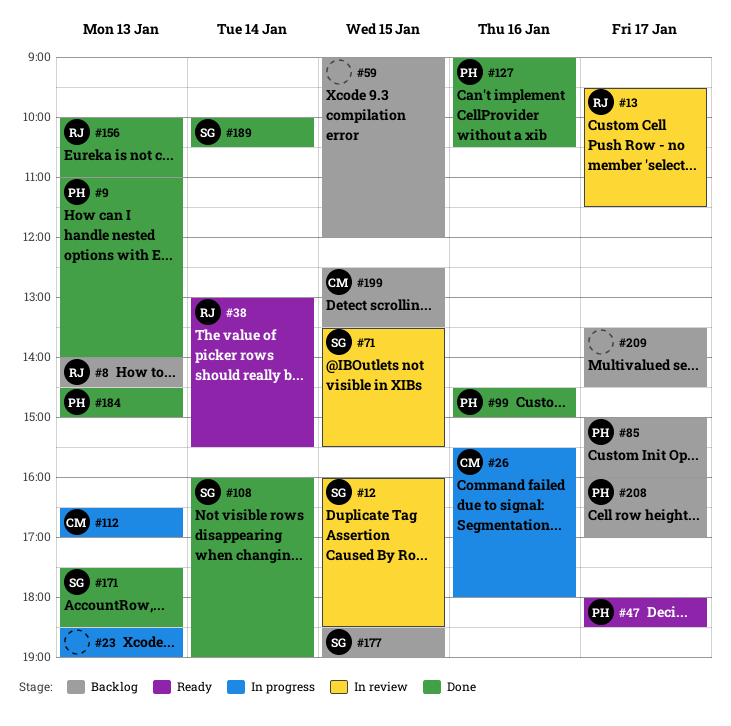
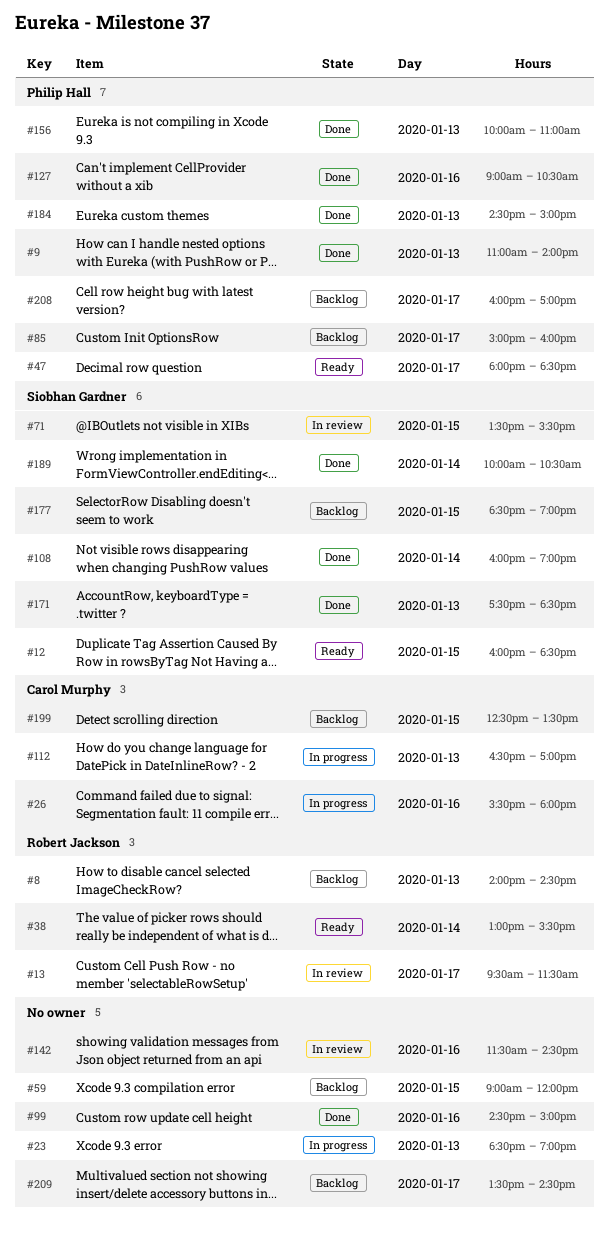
#12, status: In review -> Ready
#99, owner: Philip Hall -> none
#142: none -> present
#156, owner: Robert Jackson -> Philip Hall

